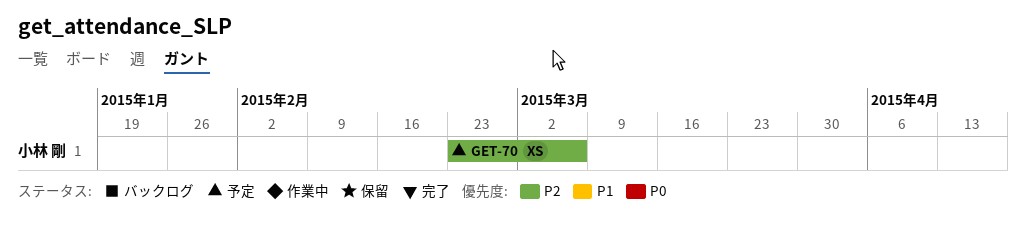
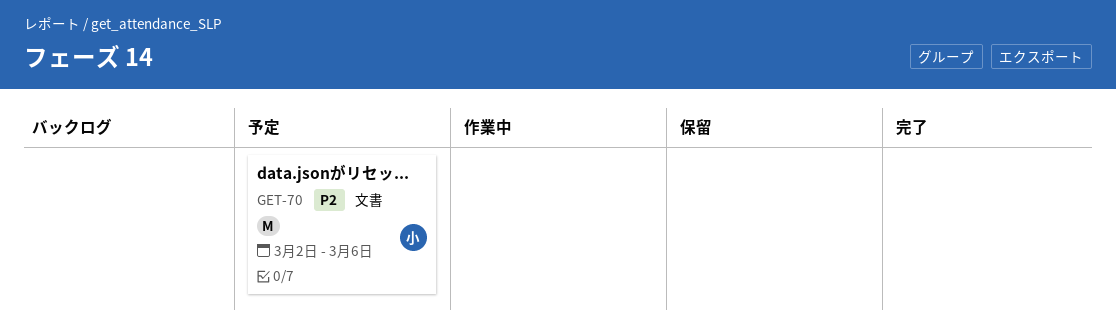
GET-70, estimate: XS -> M
GET-70, start: Feb 23 -> Mar 2

